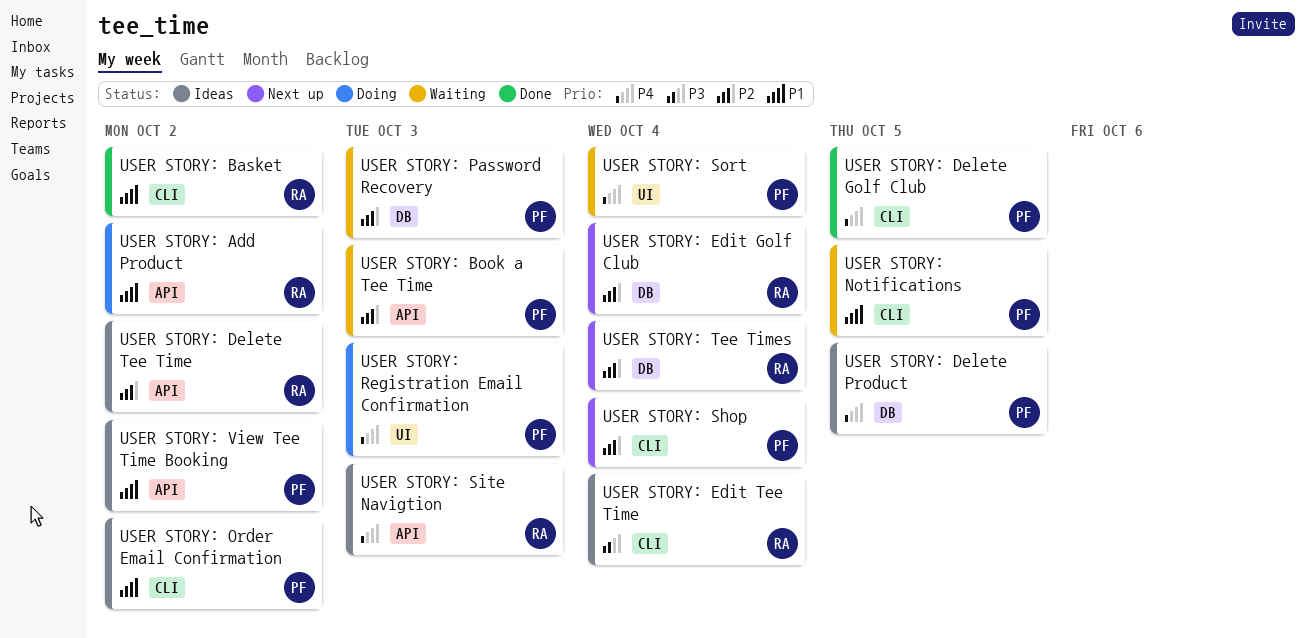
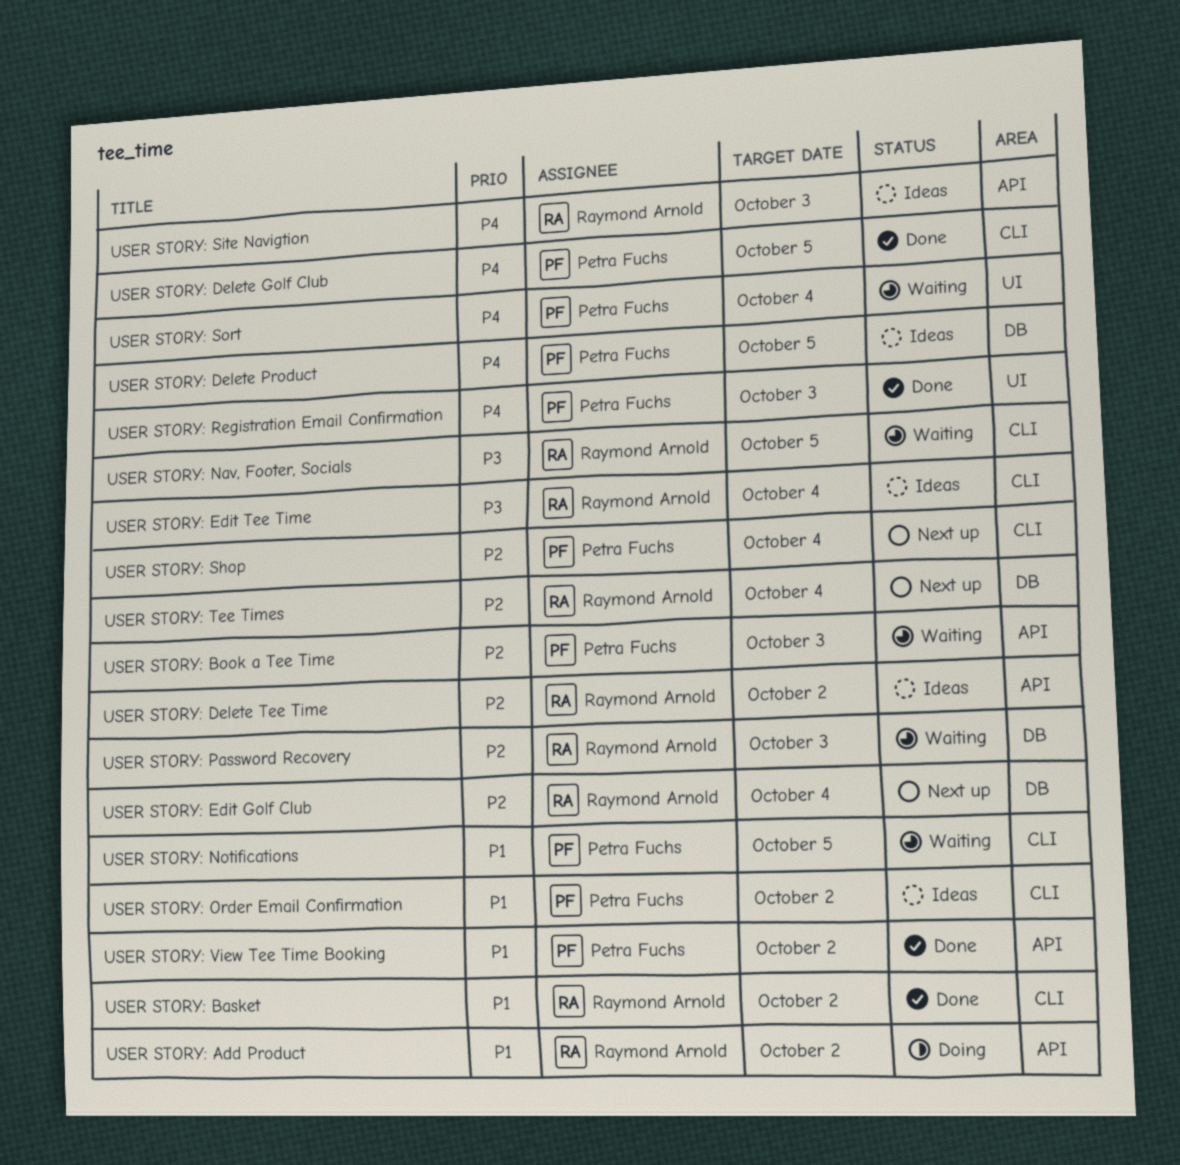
USER STORY: Nav, Footer, Socials: none -> present
USER STORY: Password Recovery, owner: Petra Fuchs -> Raymond Arnold
USER STORY: Registration Email Confirmation, status: Doing -> Done
USER STORY: View Tee Time Booking, status: Ideas -> Done

